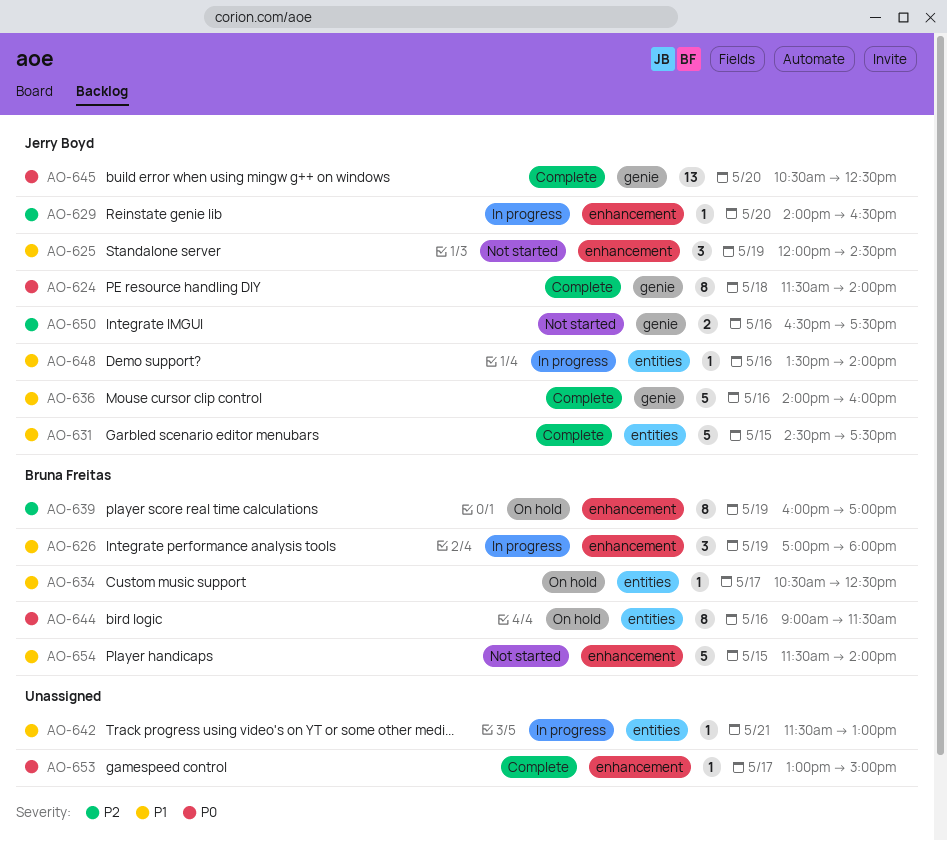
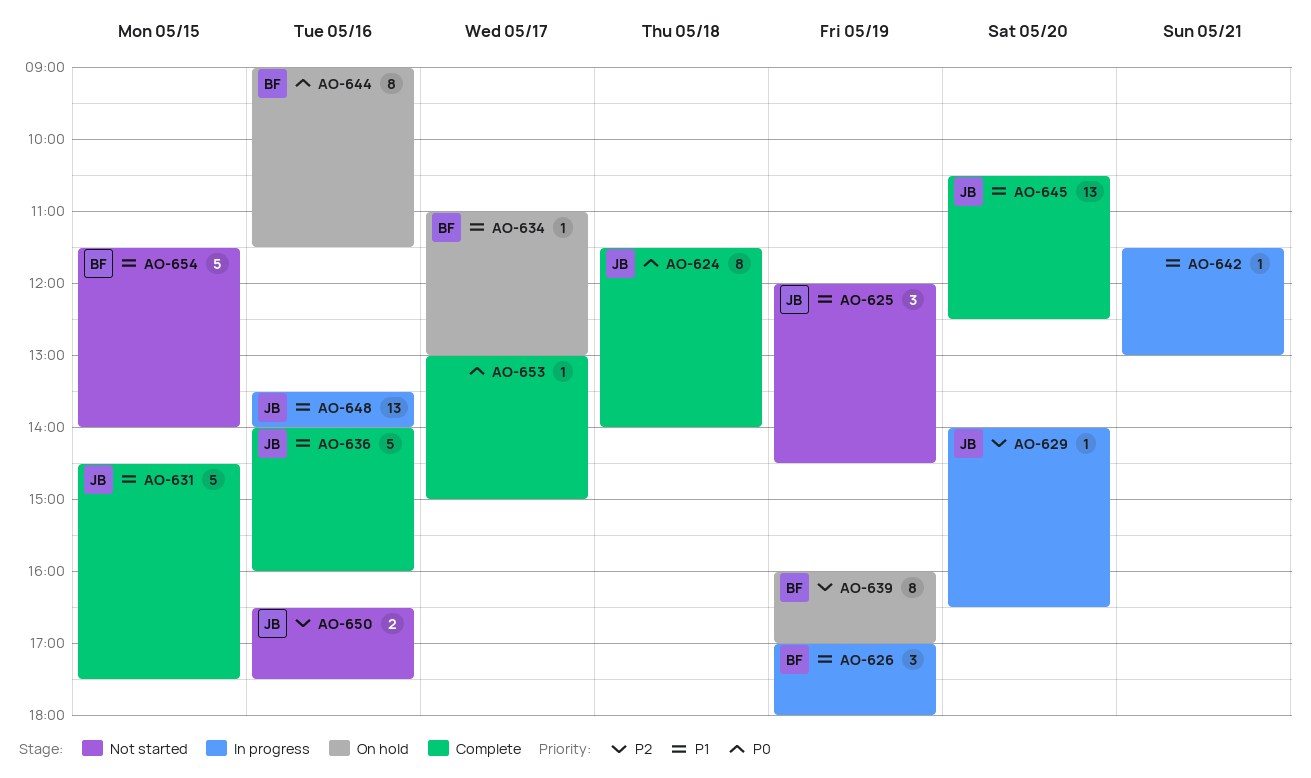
AO-634, begins: 10:30 -> 11:00
AO-634, ends: 12:30 -> 13:00
AO-645, priority: P0 -> P1
AO-648, estimate: 1 -> 13

